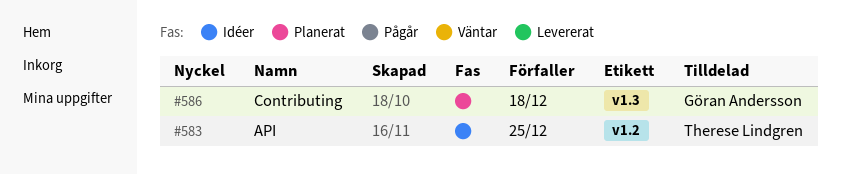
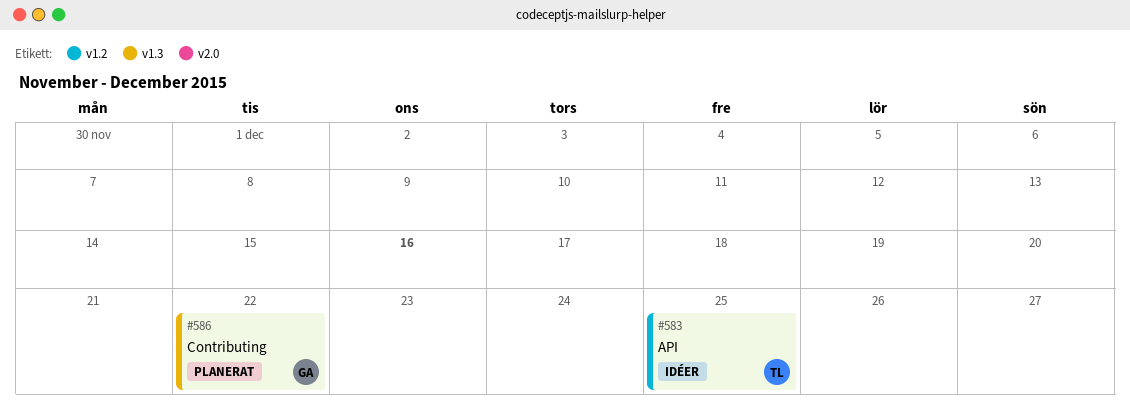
#586, due: Dec 18 -> Dec 22

